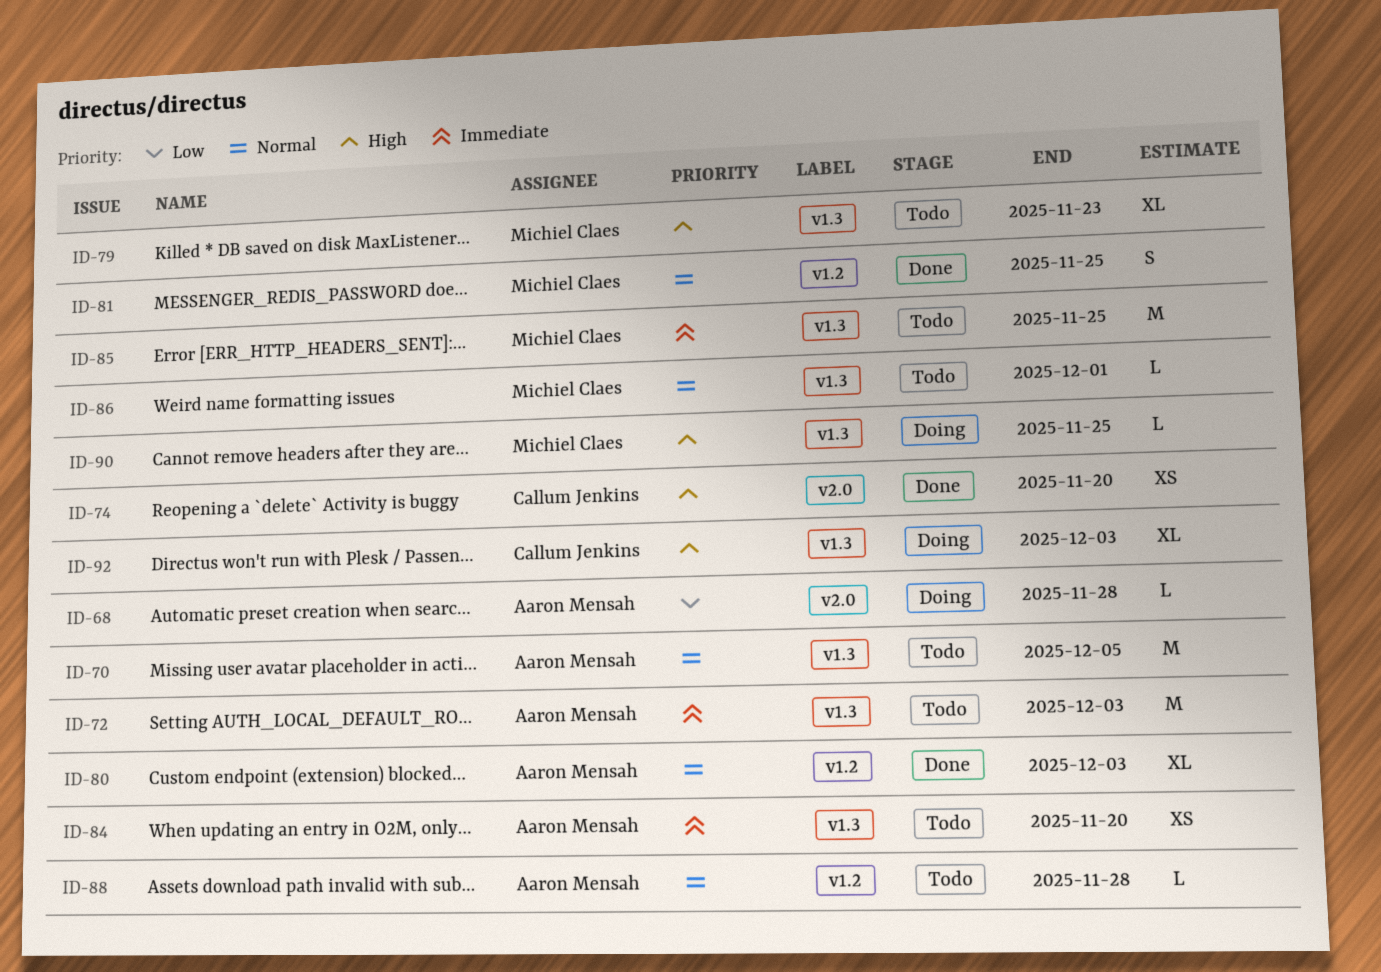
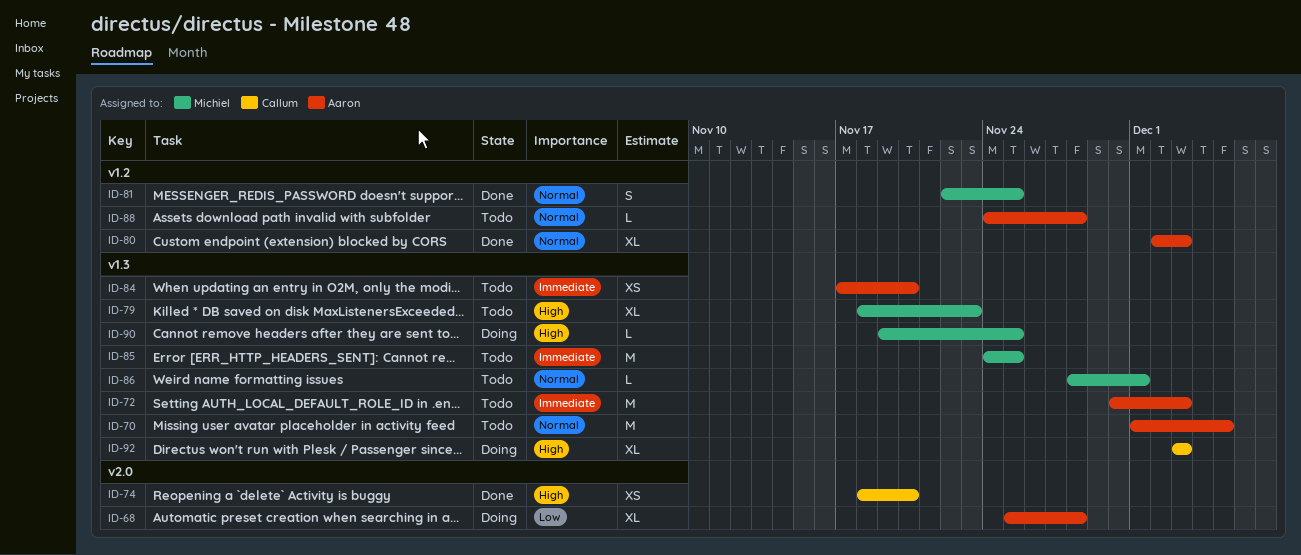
ID-68, estimate: L -> XL

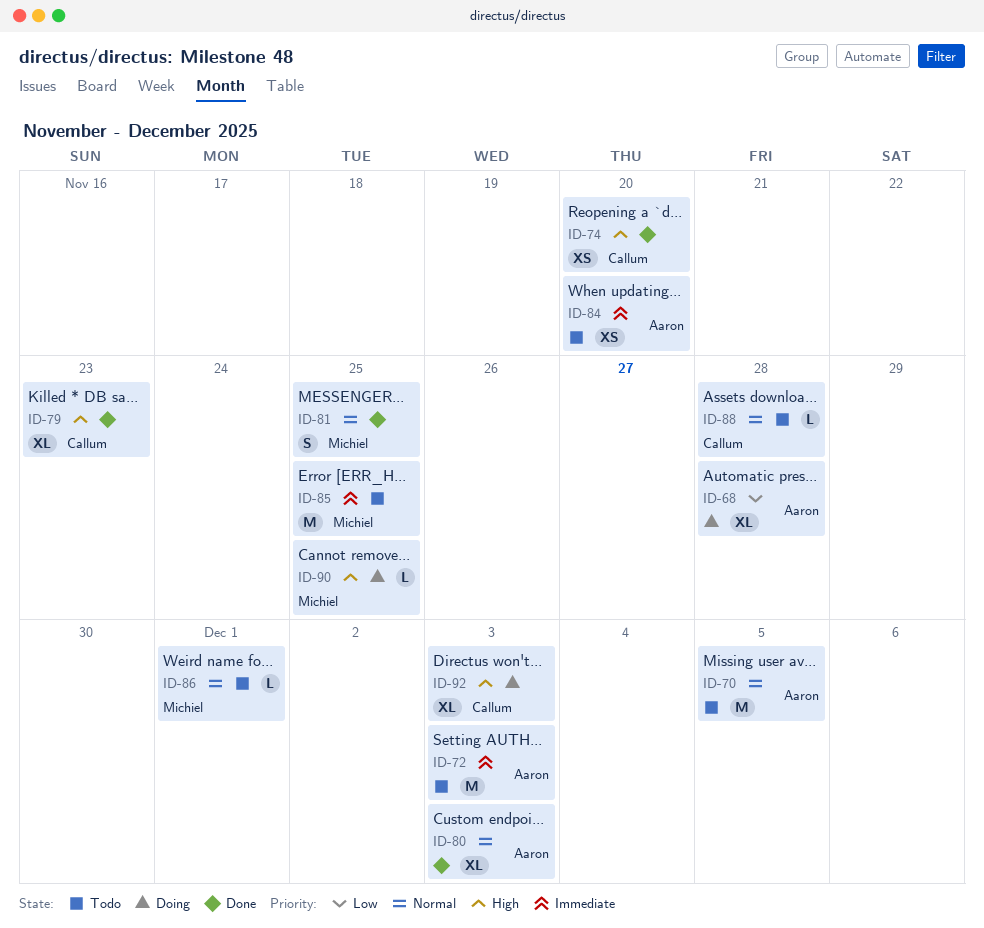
ID-79, status: Todo -> Done
ID-79, owner: Michiel -> Callum
ID-88, owner: Aaron -> Callum

